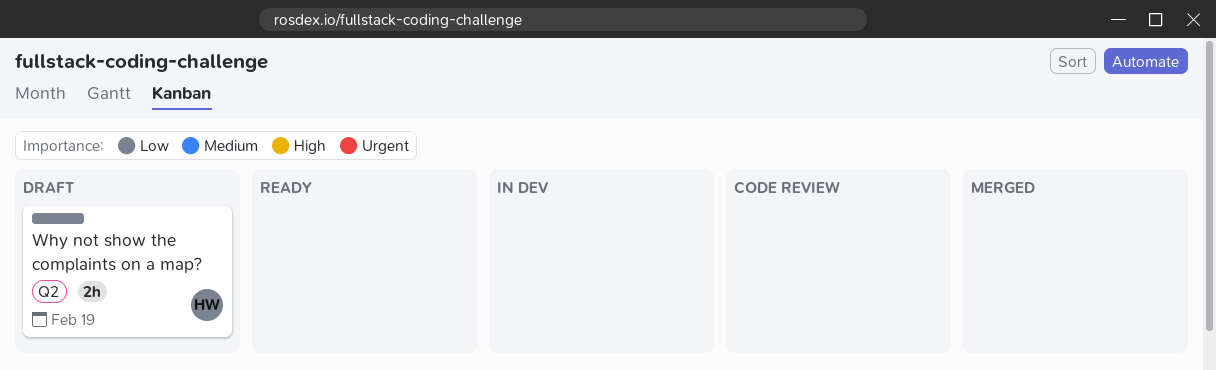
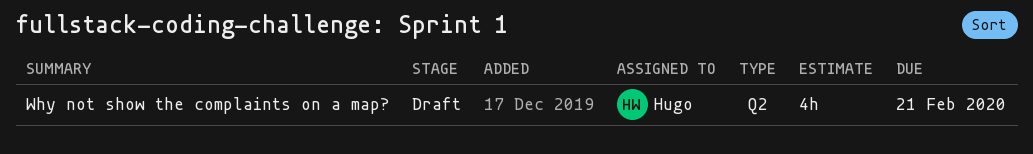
Why not show the complaints on a map?, estimate: 2h -> 4h
Why not show the complaints on a map?, due: Feb 19 -> Feb 21

